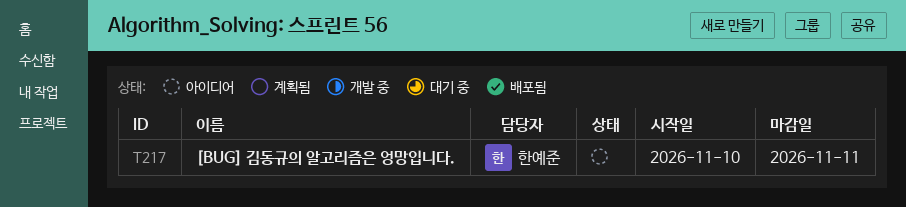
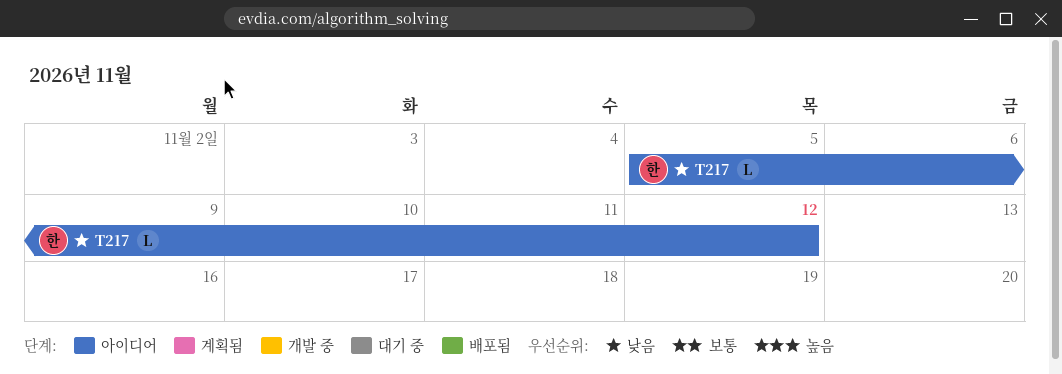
T217, start: Nov 10 -> Nov 5
T217, due: Nov 11 -> Nov 12

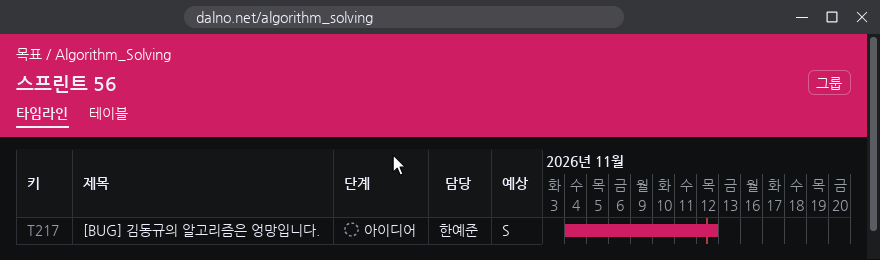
T217, estimate: L -> S
T217, start: Nov 5 -> Nov 4

